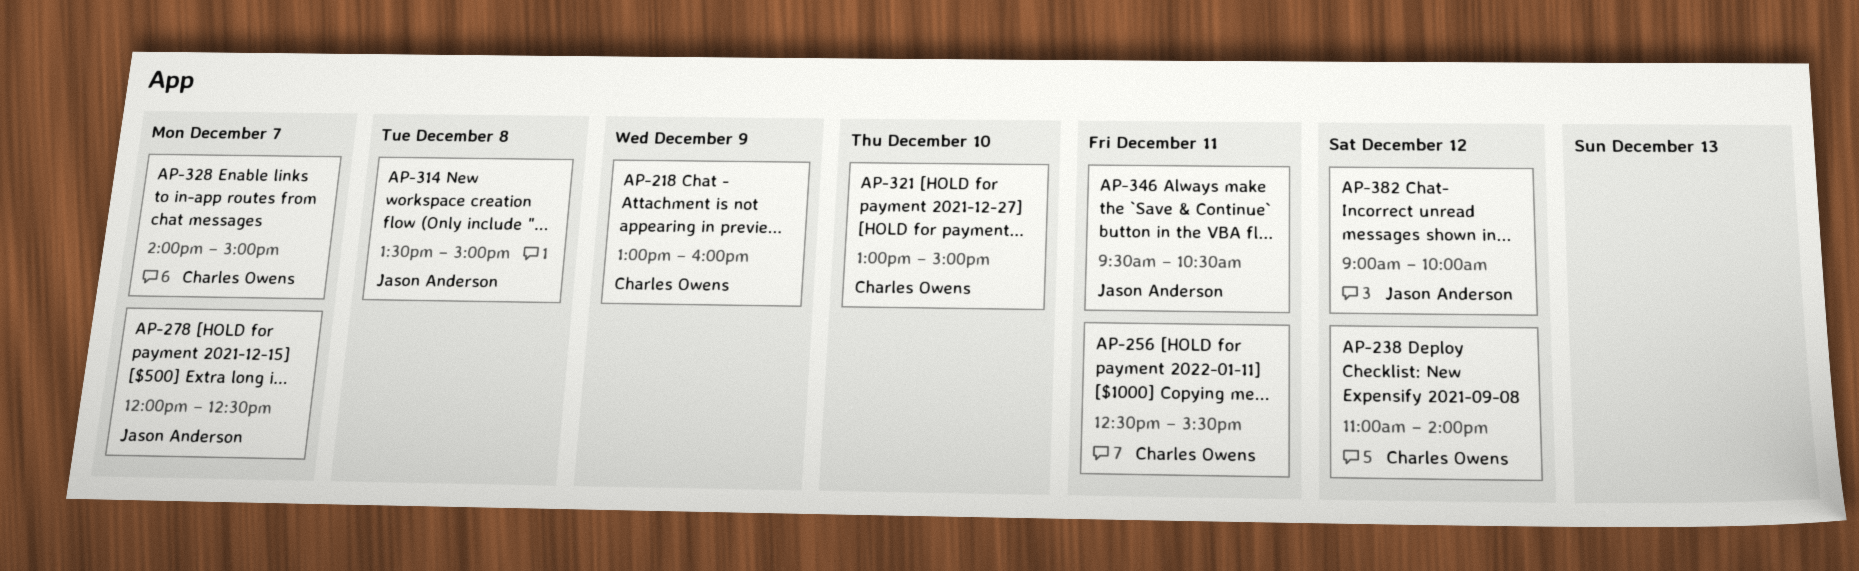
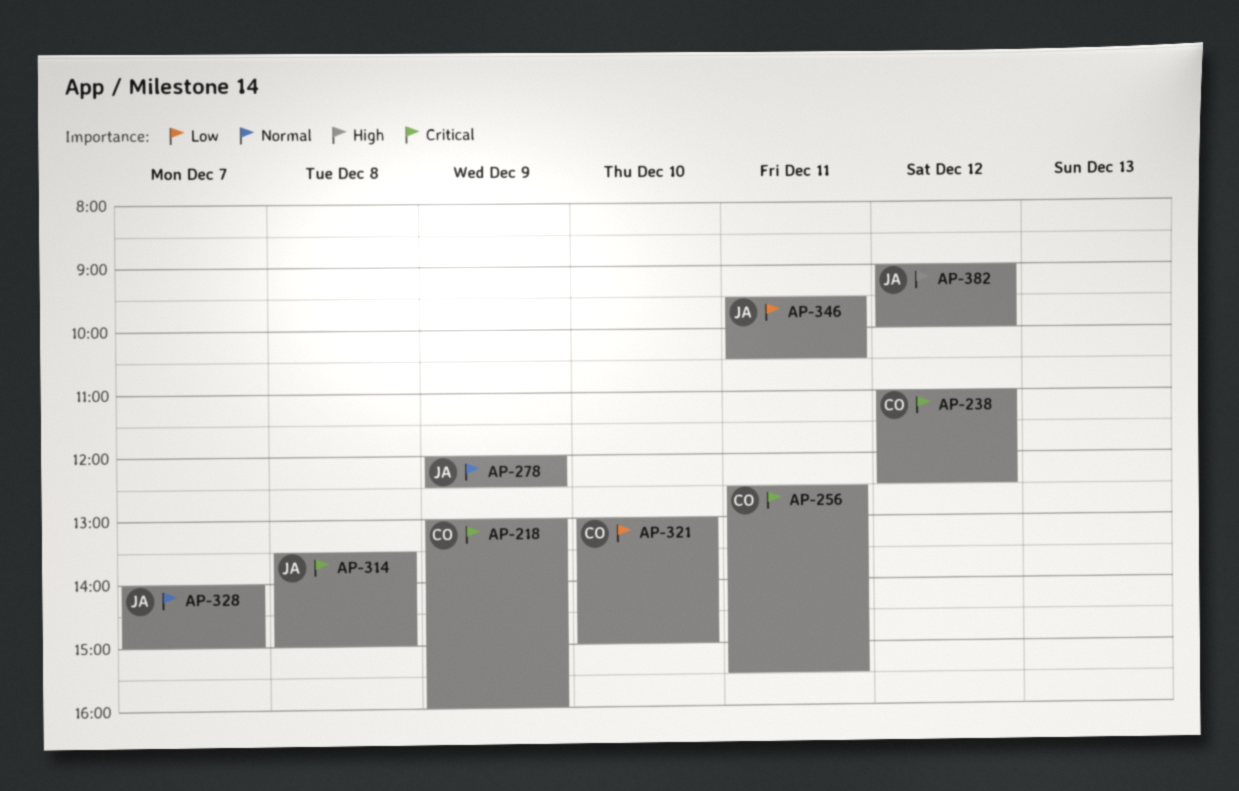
AP-238, ends: 14:00 -> 12:30
AP-278, day: Dec 7 -> Dec 9
AP-328, owner: Charles Owens -> Jason Anderson

